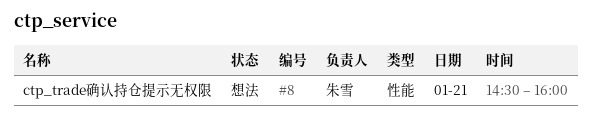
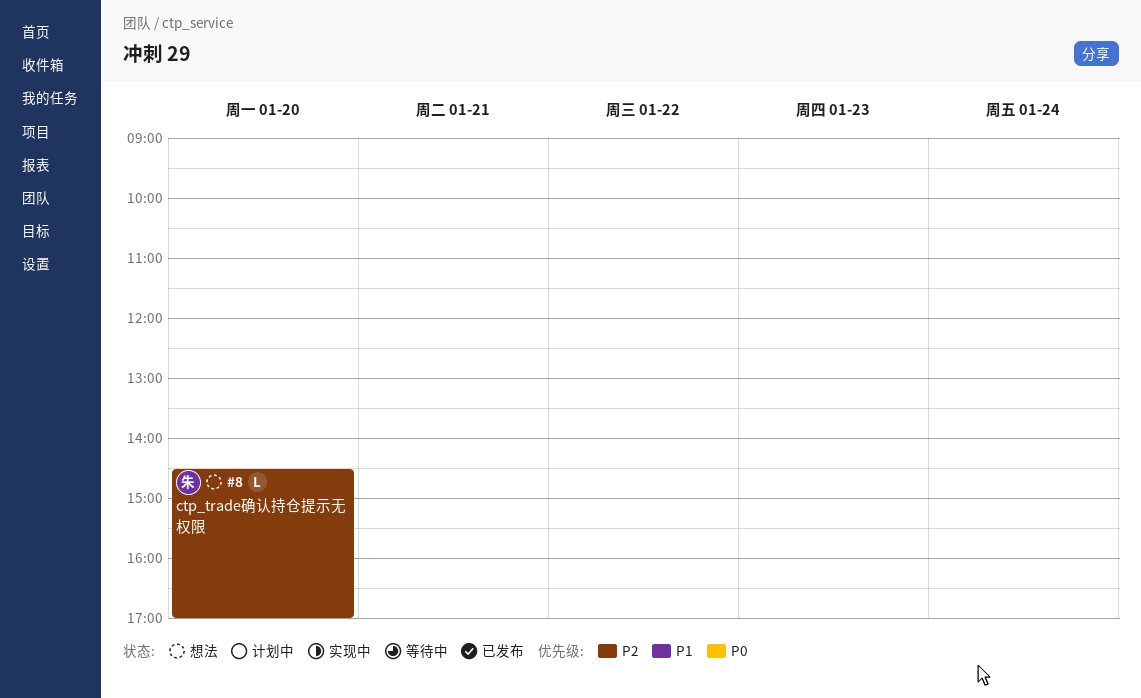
#8, day: Jan 21 -> Jan 20
#8, ends: 16:00 -> 17:00

